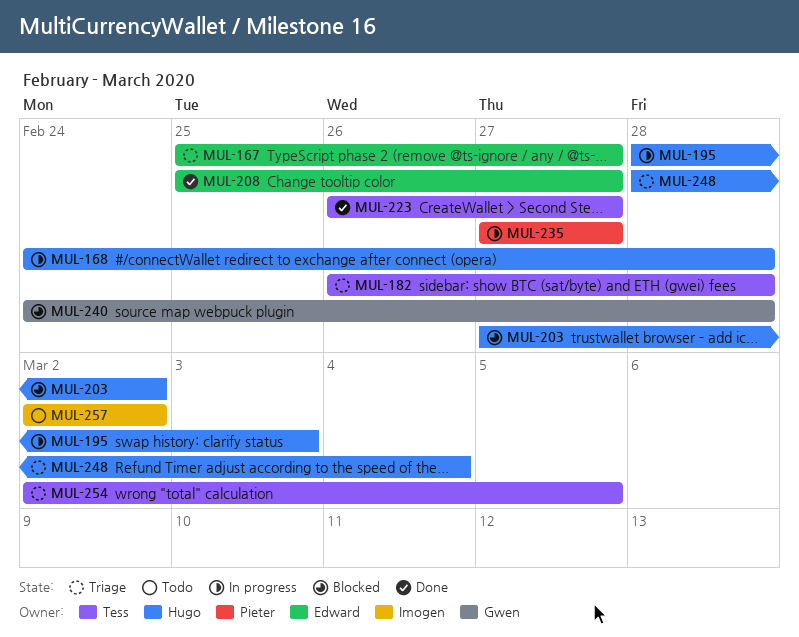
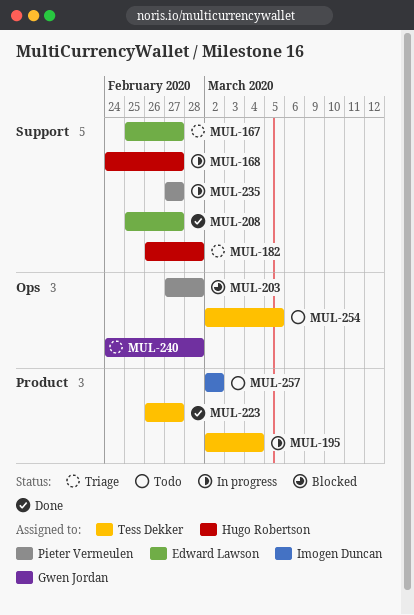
MUL-168, due: Feb 28 -> Feb 27
MUL-182, owner: Tess Dekker -> Hugo Robertson
MUL-195, owner: Hugo Robertson -> Tess Dekker
MUL-195, start: Feb 28 -> Mar 2
MUL-195, due: Mar 3 -> Mar 4
MUL-203, owner: Hugo Robertson -> Pieter Vermeulen
MUL-203, due: Mar 2 -> Feb 28
MUL-240, status: Blocked -> Triage
MUL-248: present -> none
MUL-254, status: Triage -> Todo

